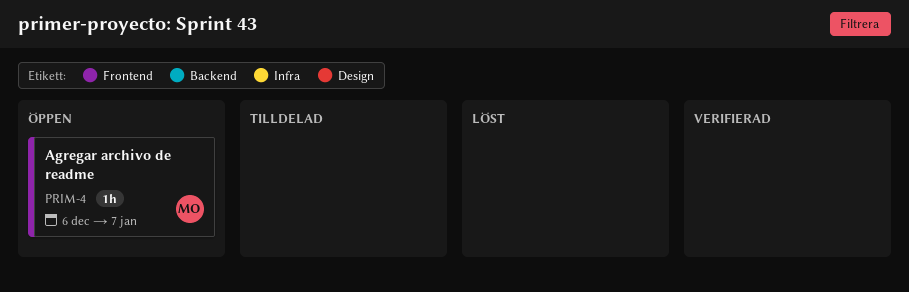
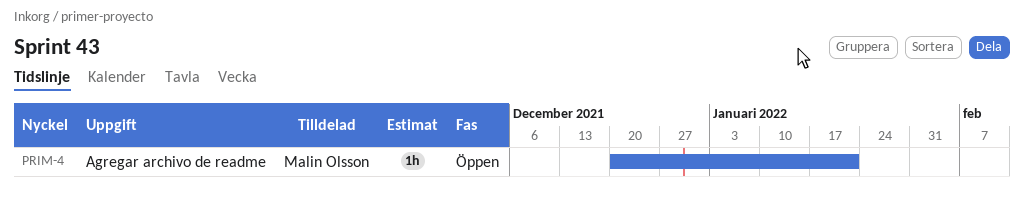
PRIM-4, start: Dec 6 -> Dec 20
PRIM-4, due: Jan 7 -> Jan 21

